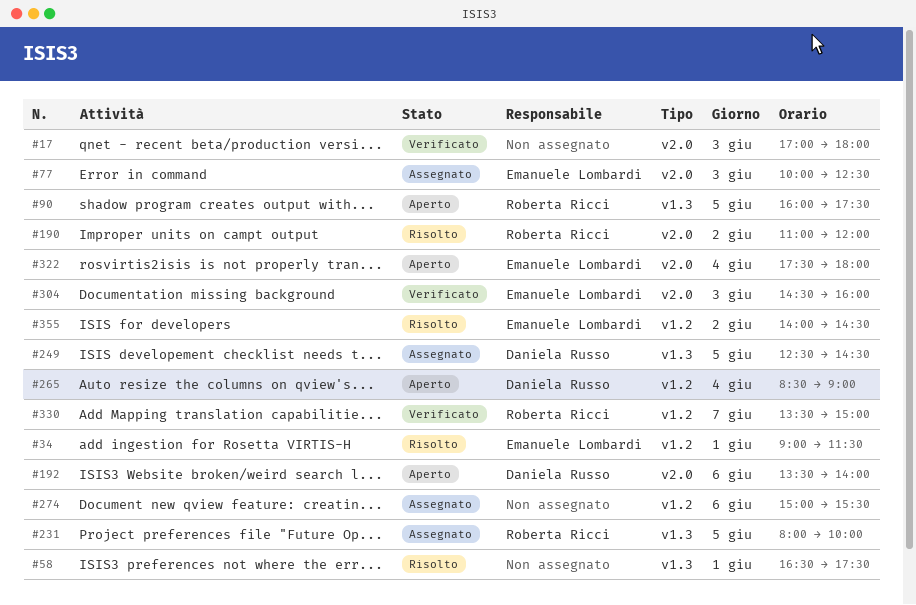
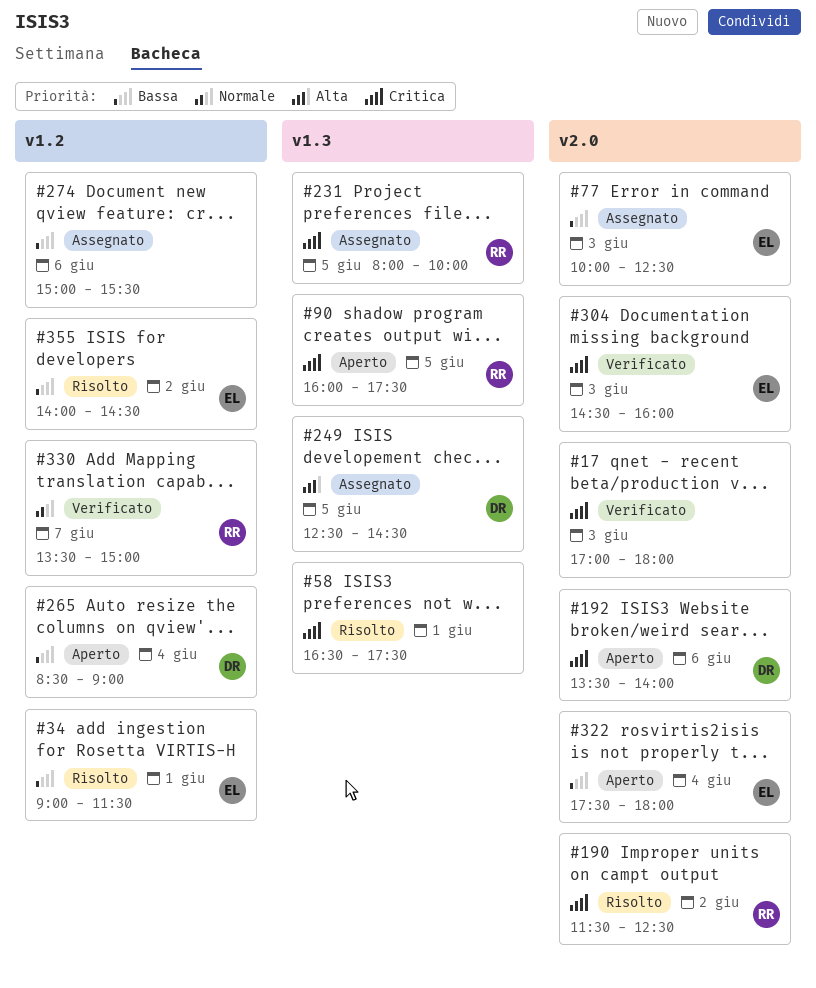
#190, begins: 11:00 -> 11:30
#190, ends: 12:00 -> 12:30

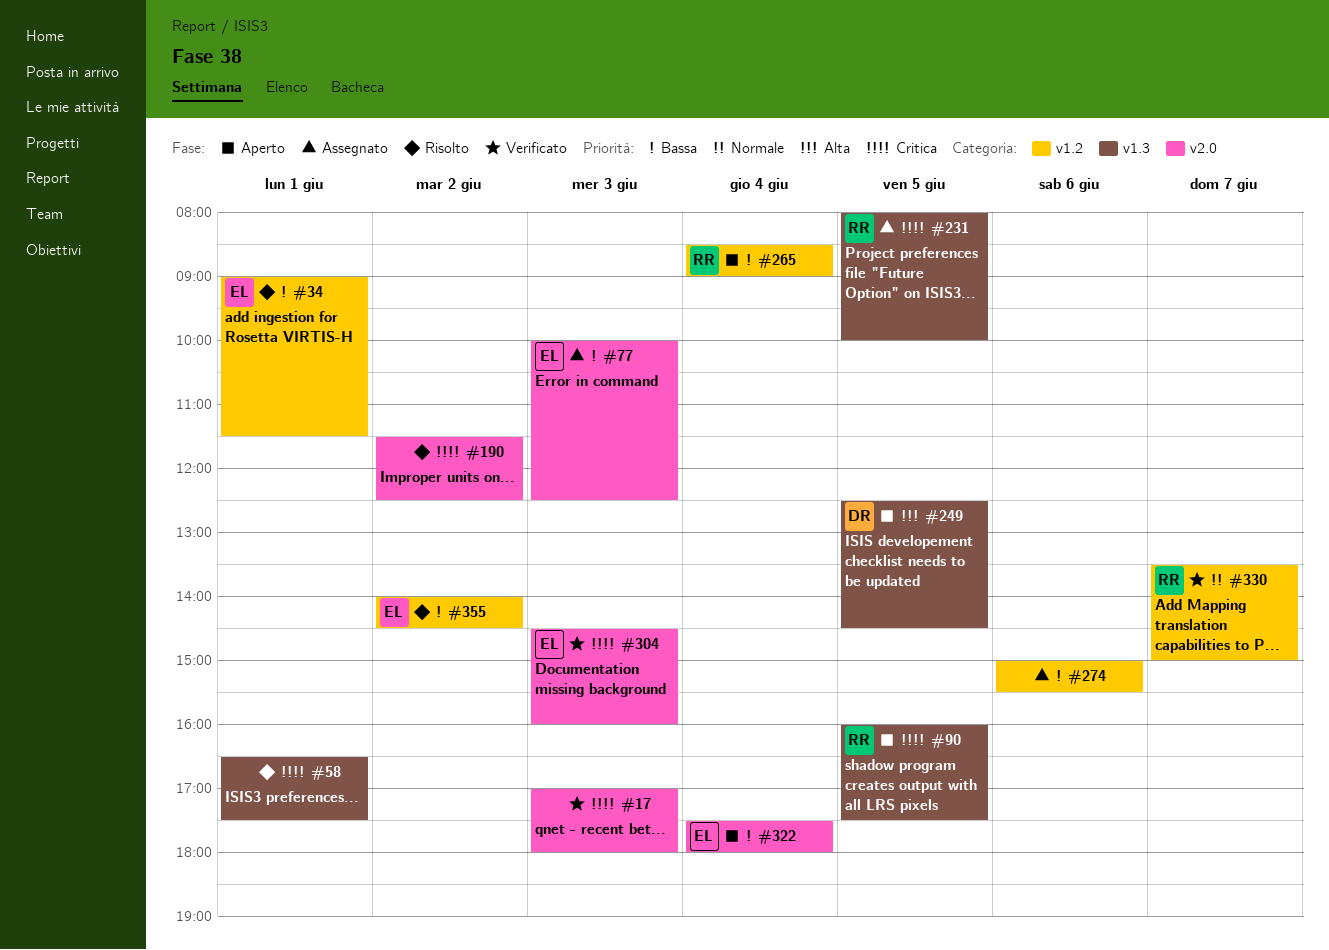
#190, owner: RR -> none
#192: present -> none
#249, status: Assegnato -> Aperto
#265, owner: DR -> RR

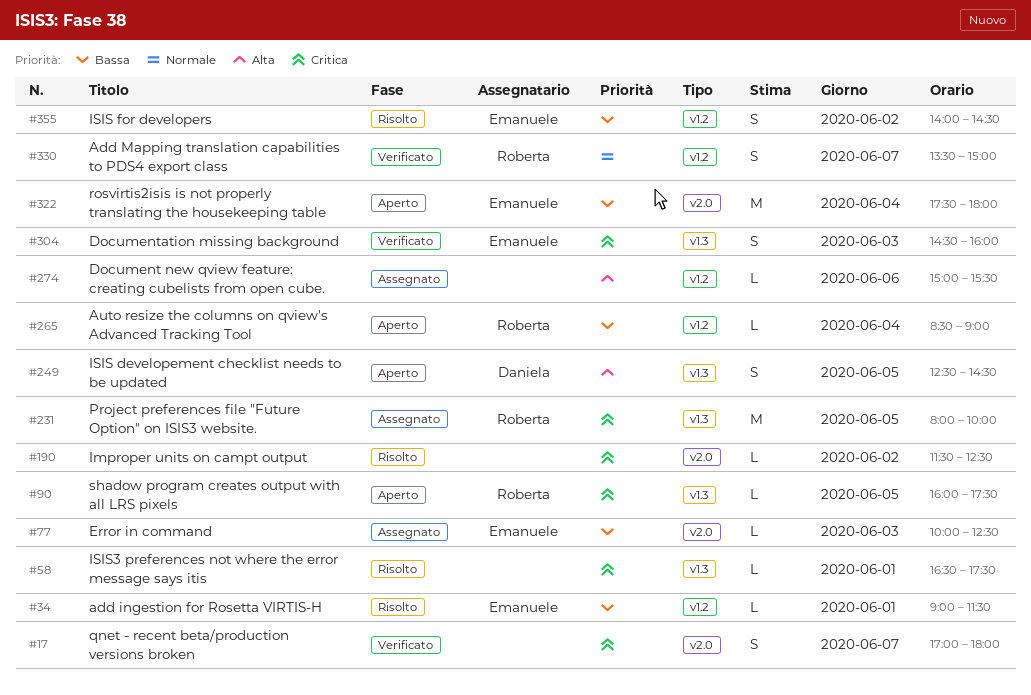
#17, day: Jun 3 -> Jun 7
#274, priority: Bassa -> Alta
#304, label: v2.0 -> v1.3

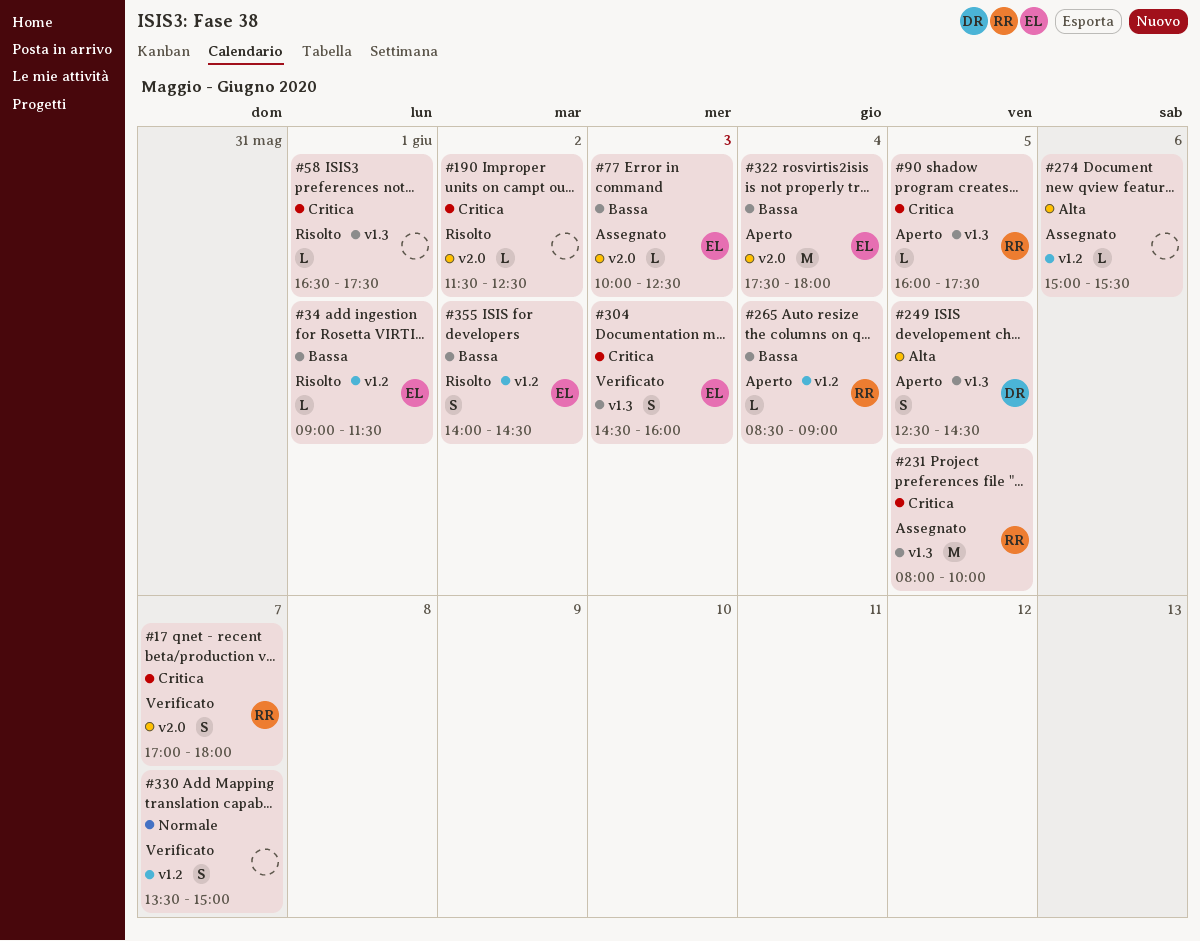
#17, owner: none -> Roberta
#330, owner: Roberta -> none

